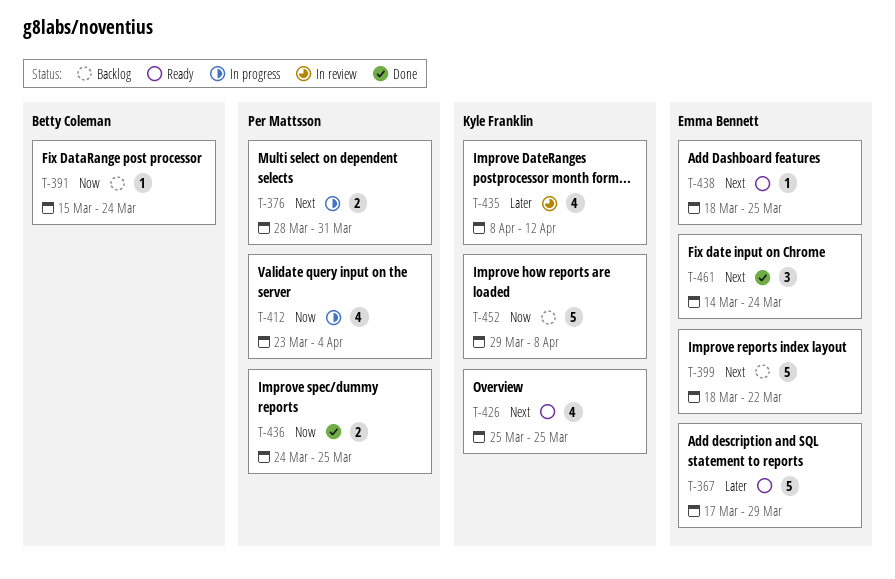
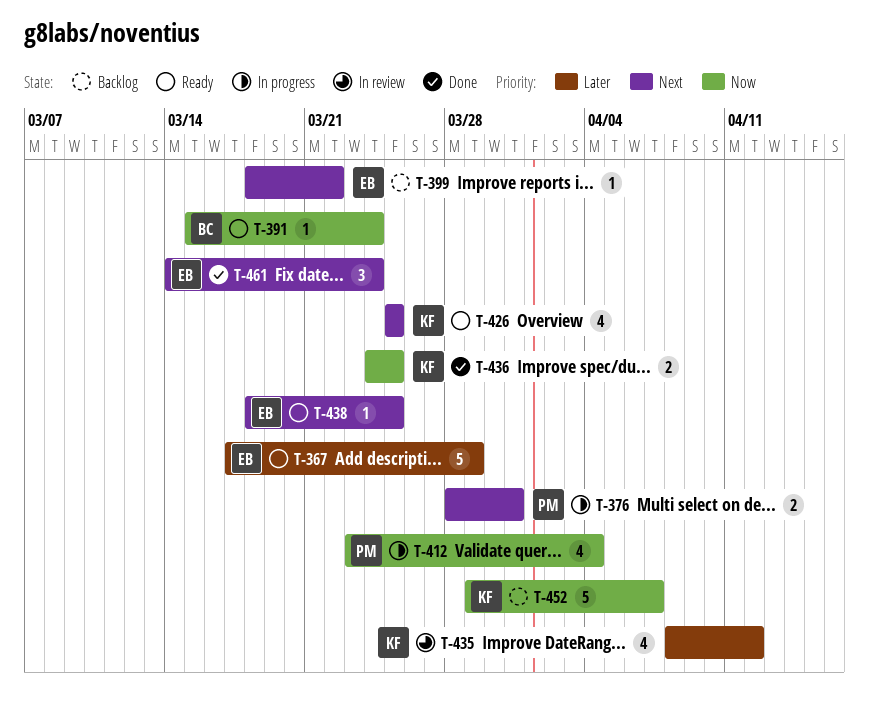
T-391, status: Backlog -> Ready
T-399, estimate: 5 -> 1
T-436, owner: Per Mattsson -> Kyle Franklin
T-452, due: Apr 8 -> Apr 7

